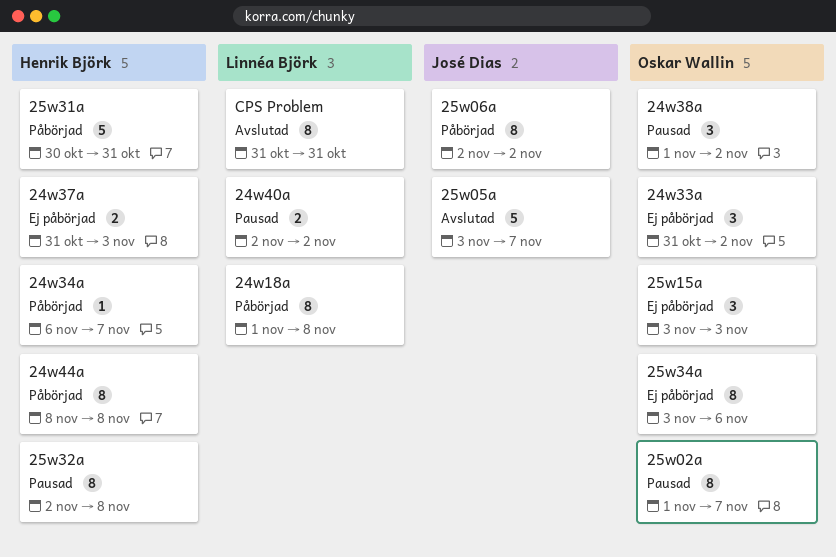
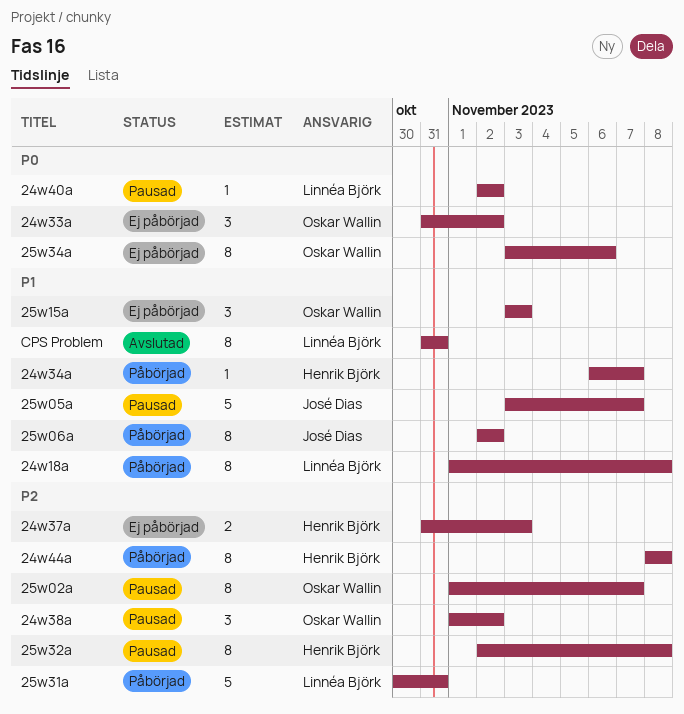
24w40a, estimate: 2 -> 1
25w05a, status: Avslutad -> Pausad
25w31a, owner: Henrik Björk -> Linnéa Björk

